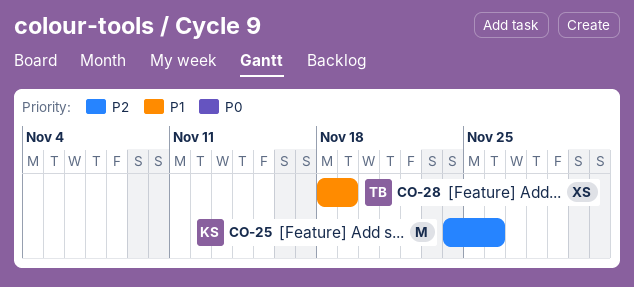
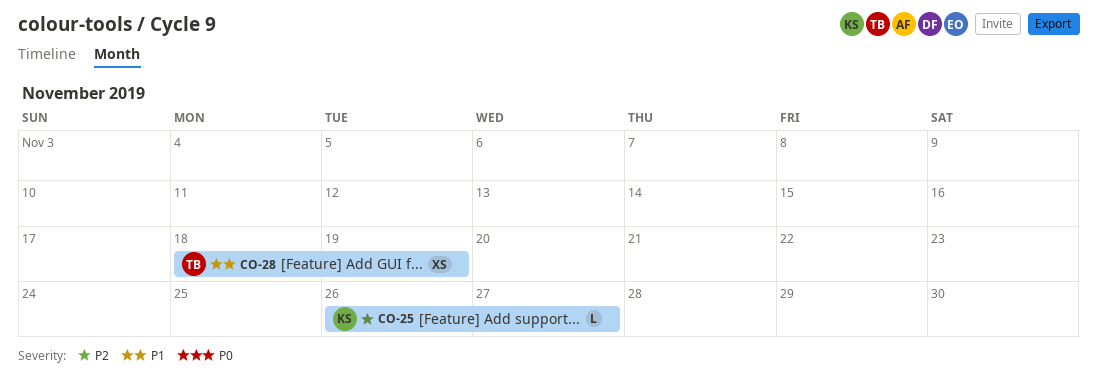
CO-25, estimate: M -> L
CO-25, start: Nov 24 -> Nov 26
CO-25, due: Nov 26 -> Nov 27

